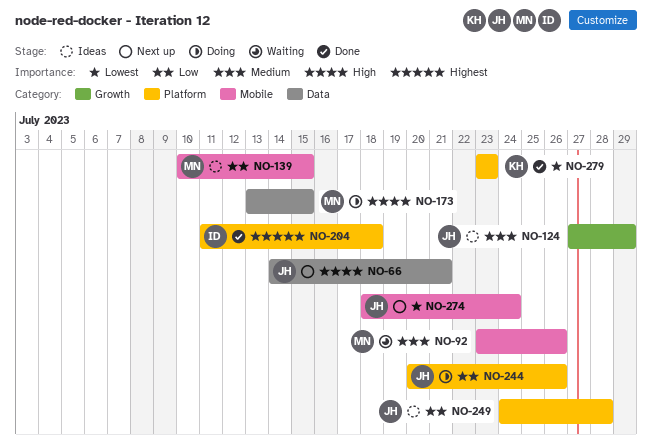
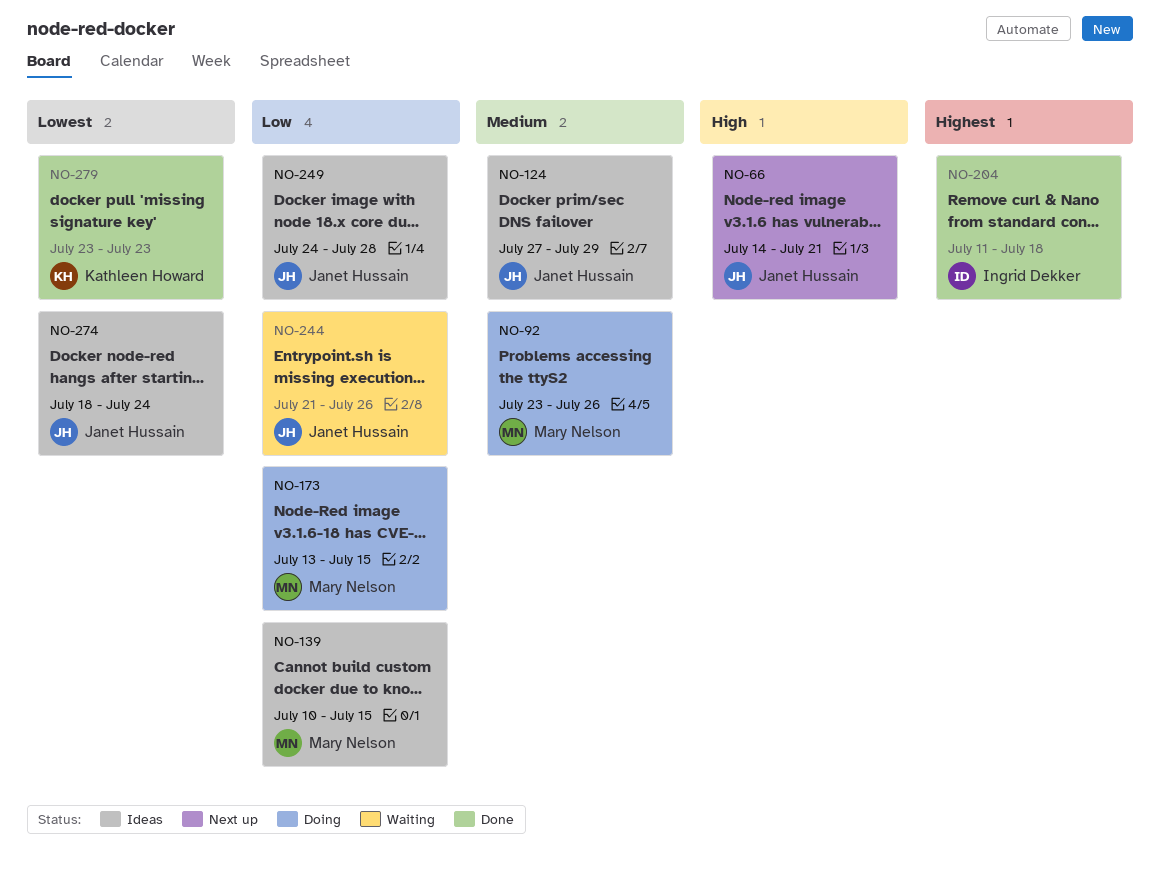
NO-92, status: Waiting -> Doing
NO-173, priority: High -> Low
NO-244, status: Doing -> Waiting
NO-244, start: Jul 20 -> Jul 21
NO-274, status: Next up -> Ideas

